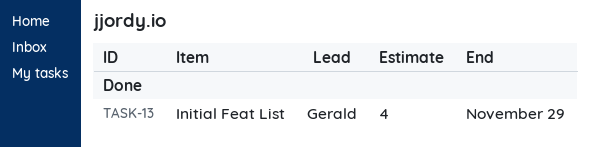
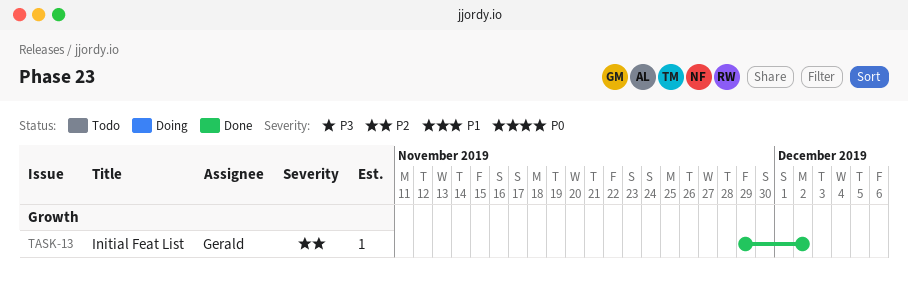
TASK-13, estimate: 4 -> 1
TASK-13, due: Nov 29 -> Dec 2

